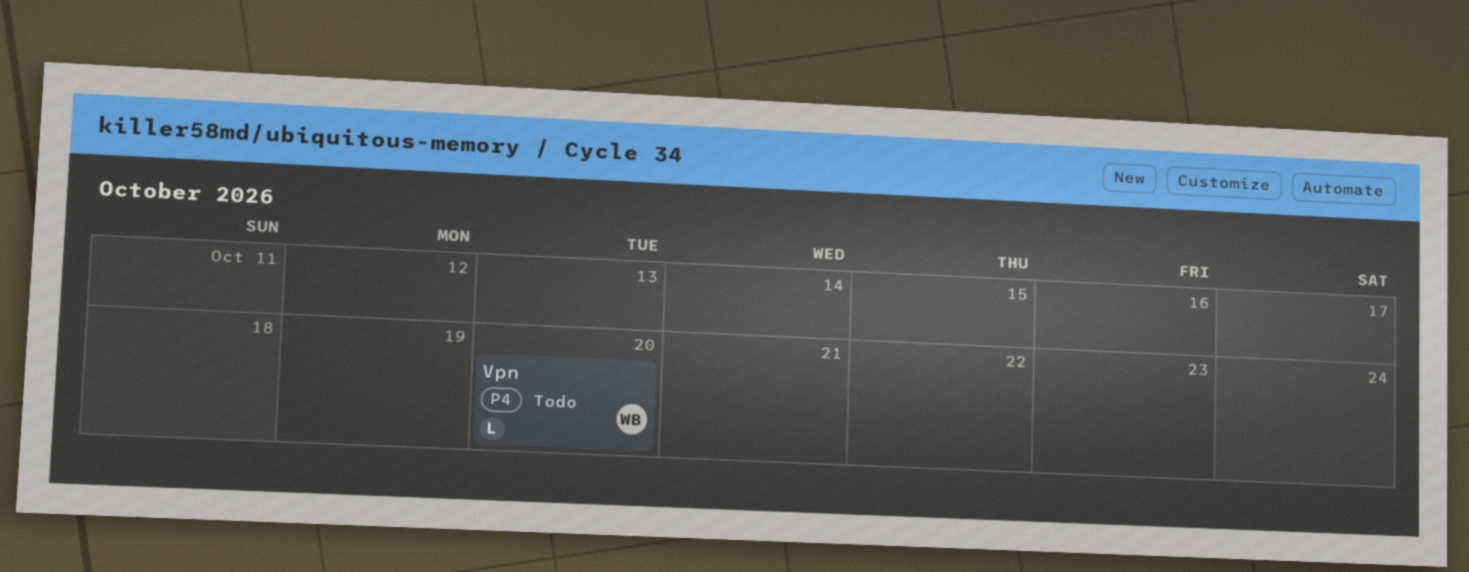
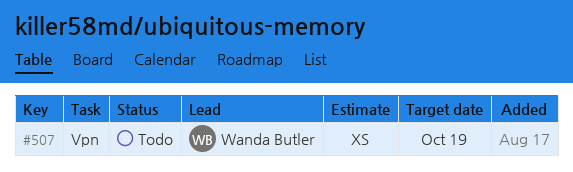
Vpn, estimate: L -> XS
Vpn, due: Oct 20 -> Oct 19

